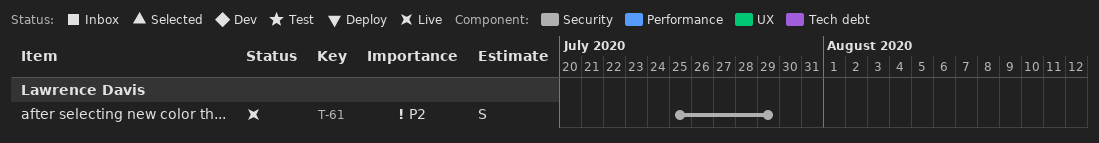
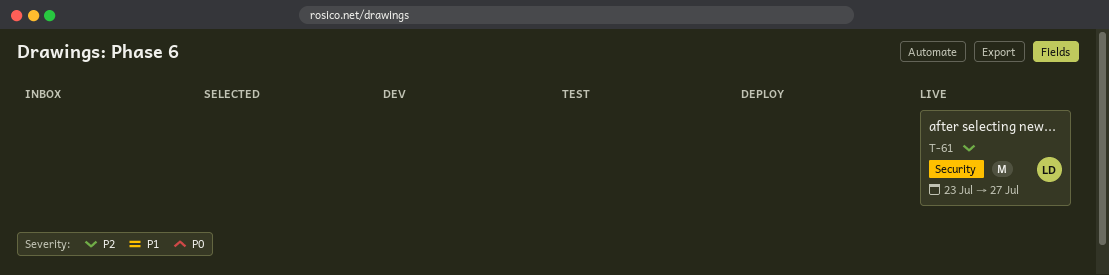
T-61, estimate: S -> M
T-61, start: Jul 25 -> Jul 23
T-61, due: Jul 29 -> Jul 27

